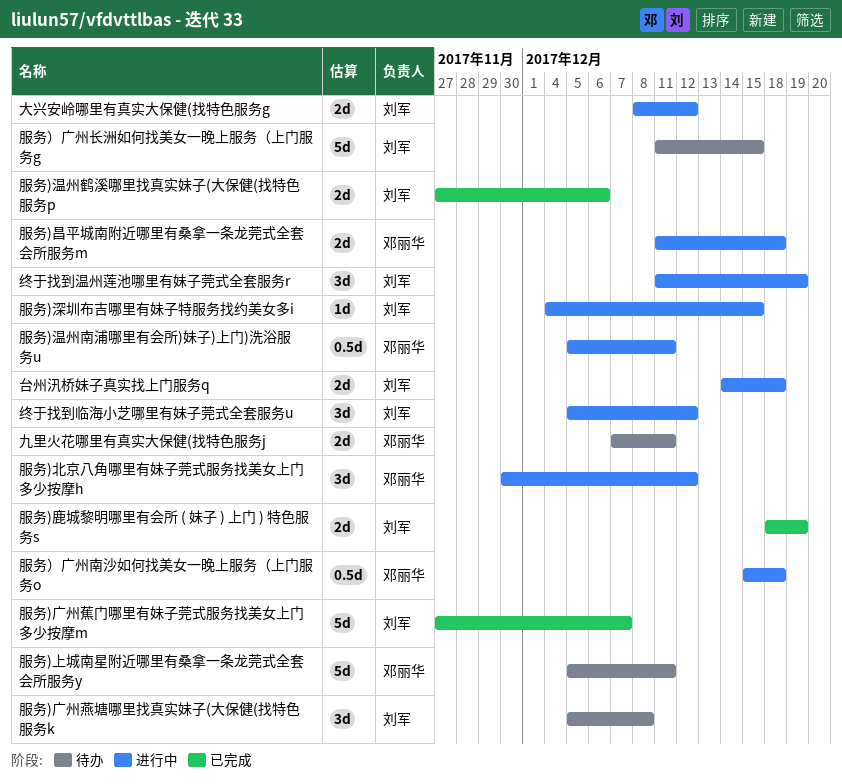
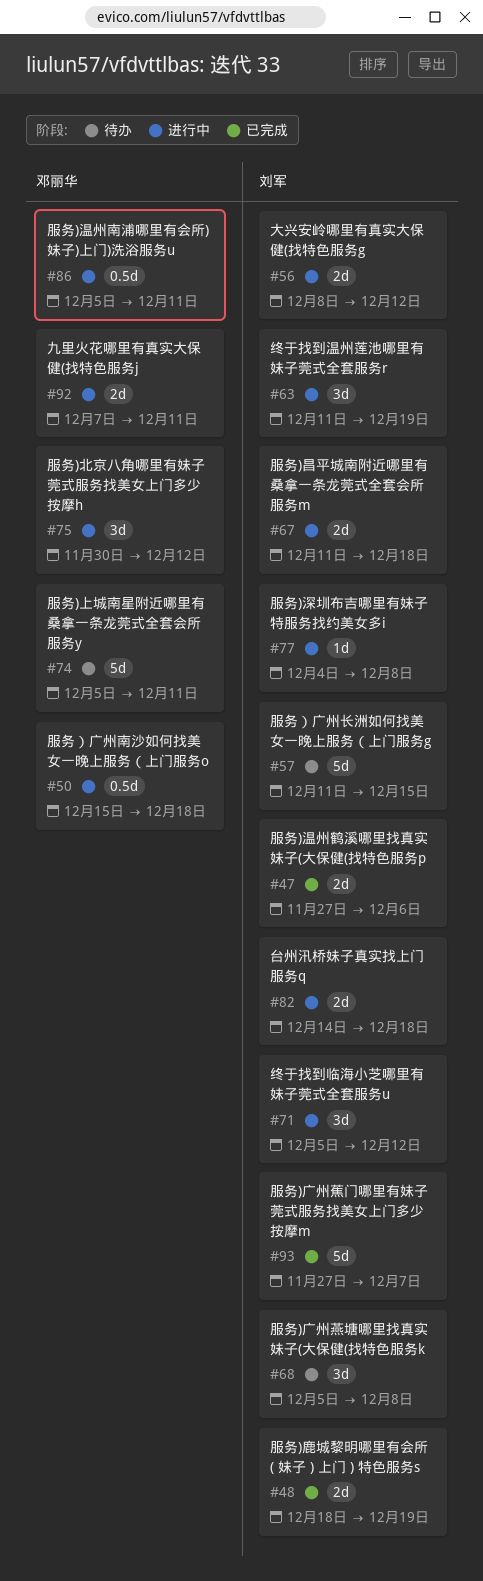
九里火花哪里有真实大保健(找特色服务j, status: 待办 -> 进行中
服务)昌平城南附近哪里有桑拿一条龙莞式全套会所服务m, owner: 邓丽华 -> 刘军
服务)深圳布吉哪里有妹子特服务找约美女多i, due: Dec 15 -> Dec 8

